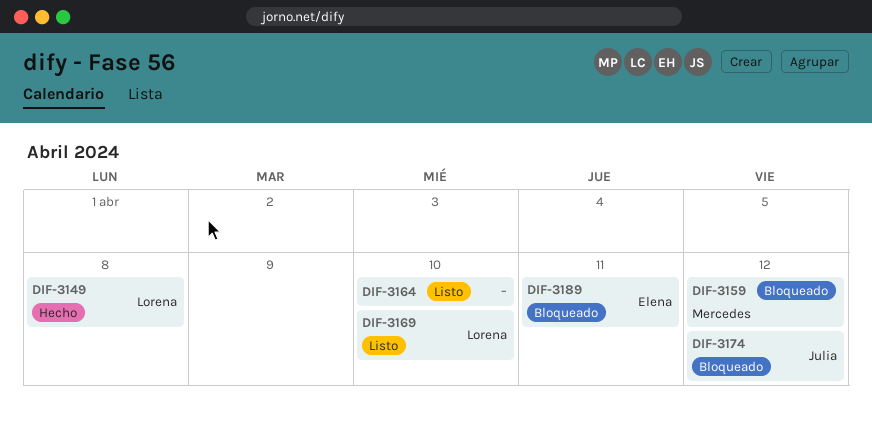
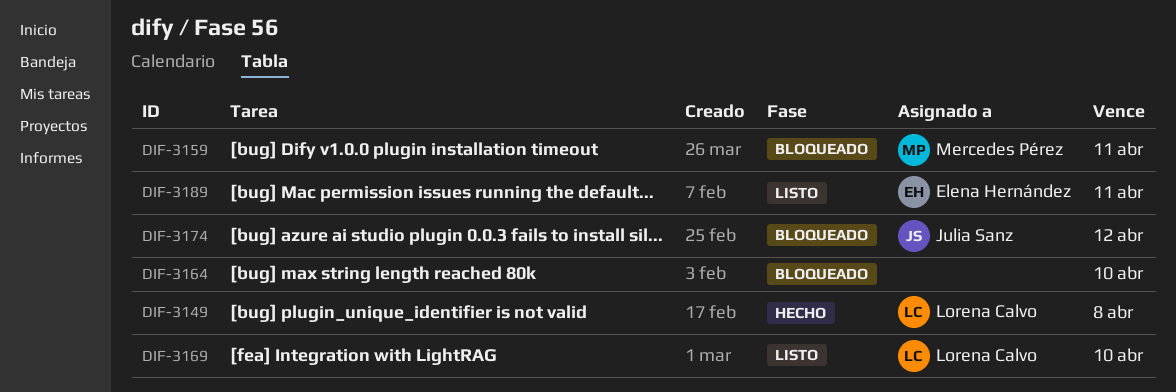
DIF-3159, due: Apr 12 -> Apr 11
DIF-3164, status: Listo -> Bloqueado
DIF-3189, status: Bloqueado -> Listo

